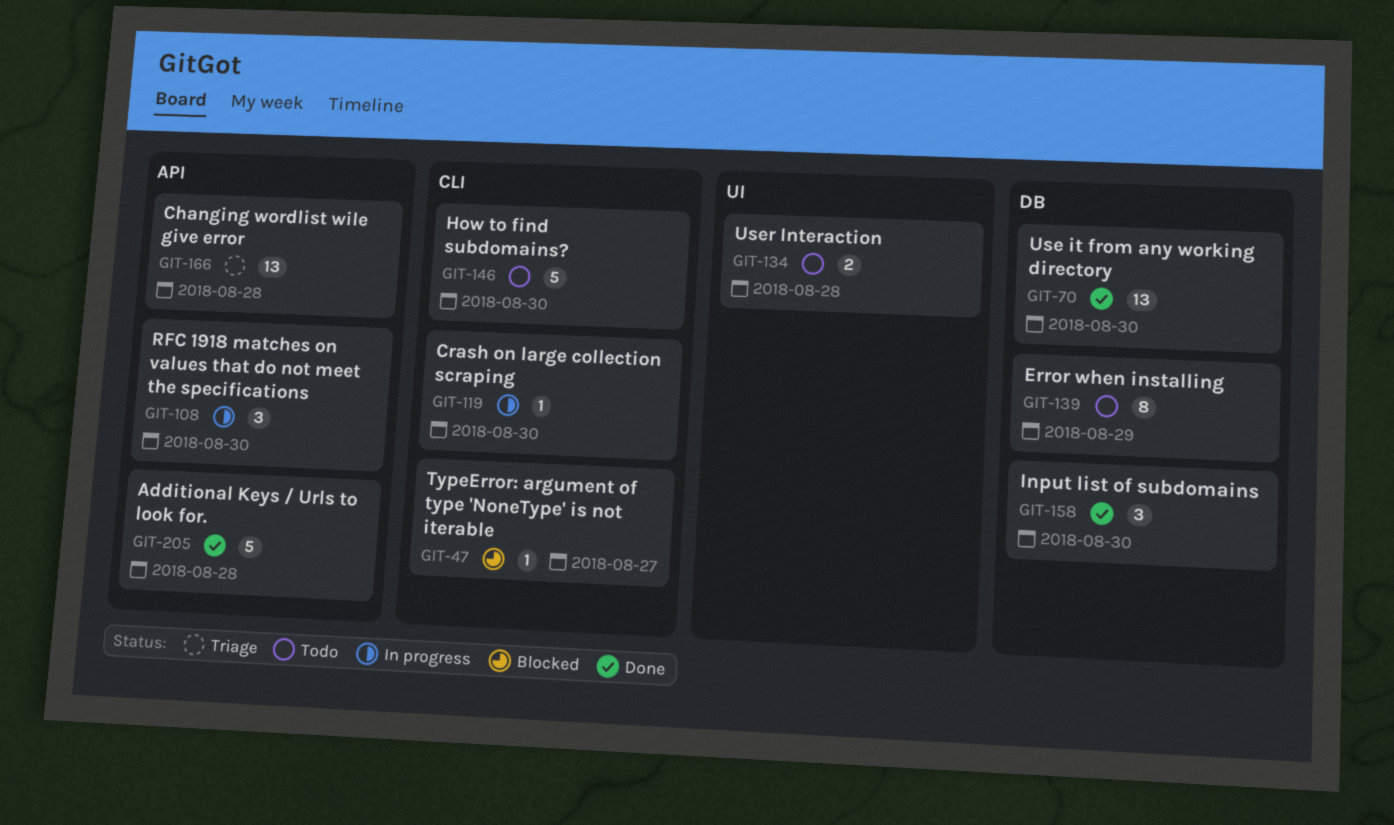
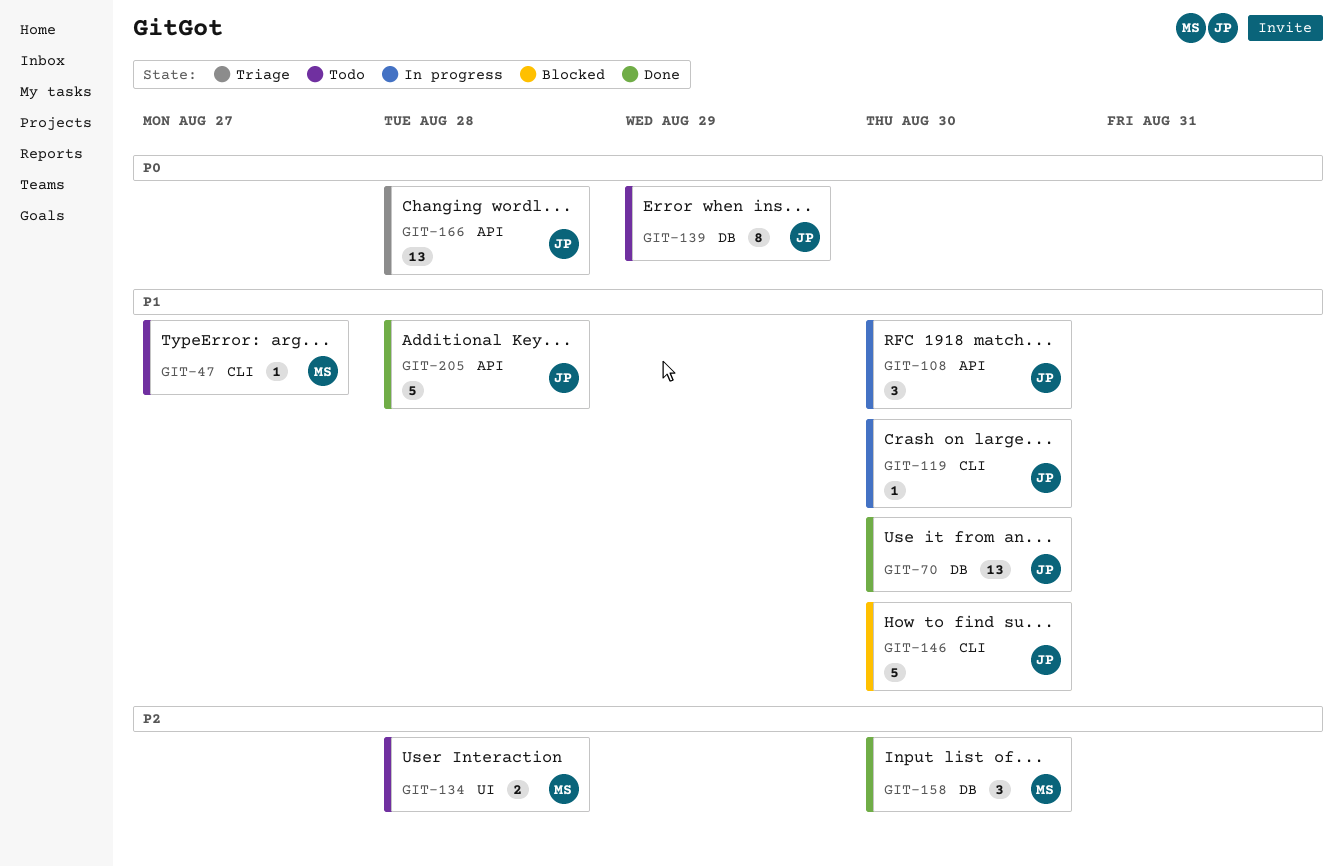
GIT-47, status: Blocked -> Todo
GIT-146, status: Todo -> Blocked

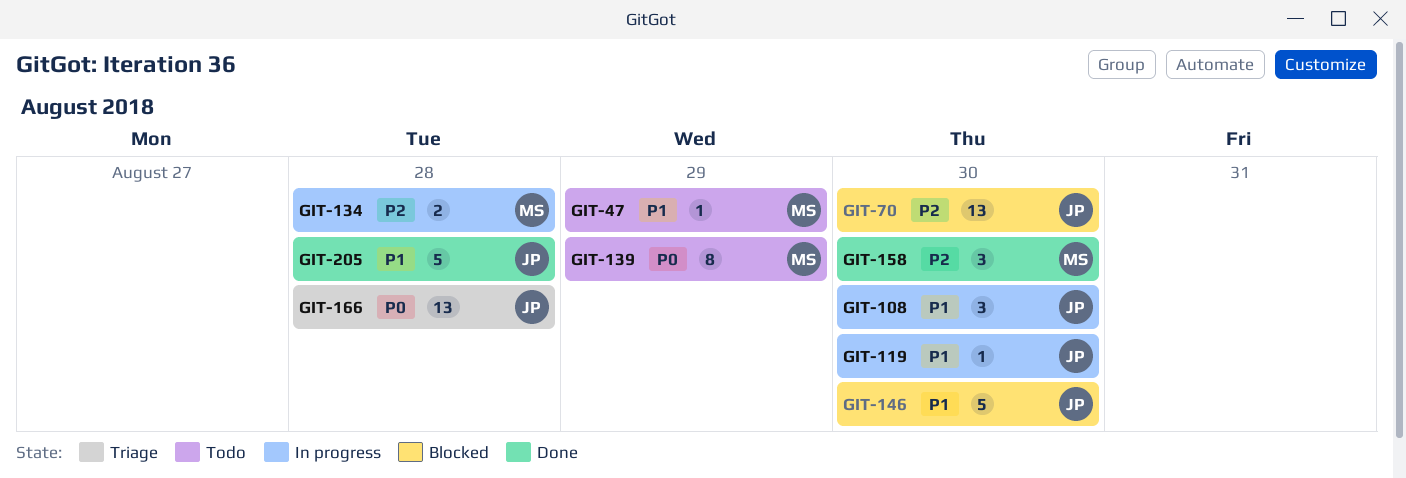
GIT-47, due: Aug 27 -> Aug 29
GIT-70, status: Done -> Blocked
GIT-70, priority: P1 -> P2
GIT-134, status: Todo -> In progress
GIT-139, owner: JP -> MS

